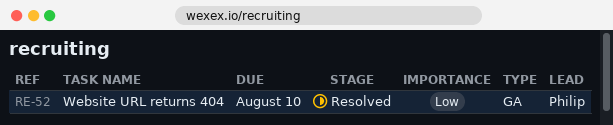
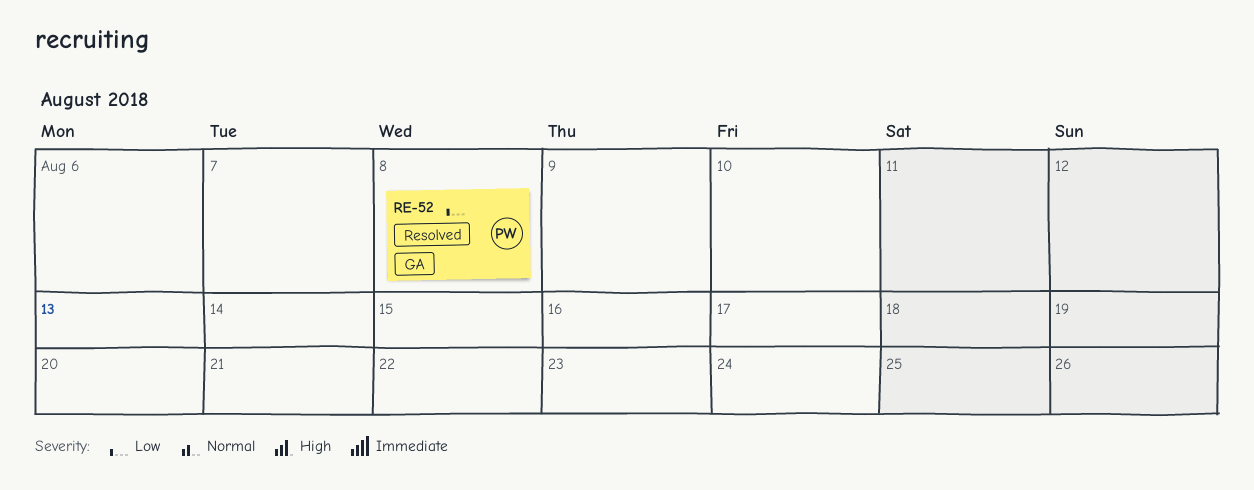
RE-52, due: Aug 10 -> Aug 8

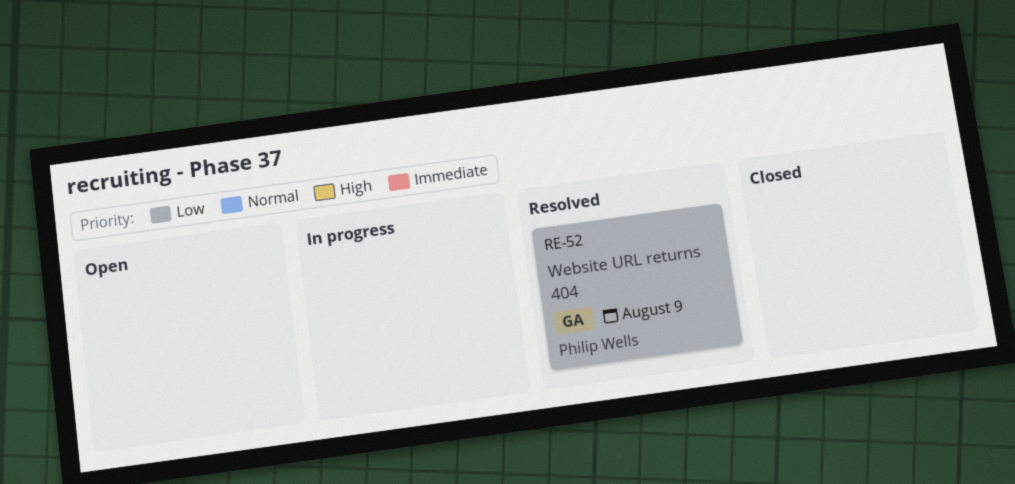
RE-52, due: Aug 8 -> Aug 9

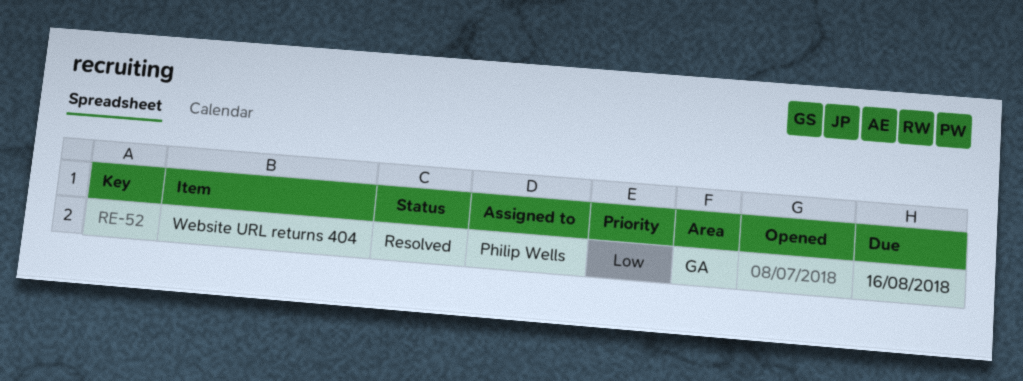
RE-52, due: Aug 9 -> Aug 16

